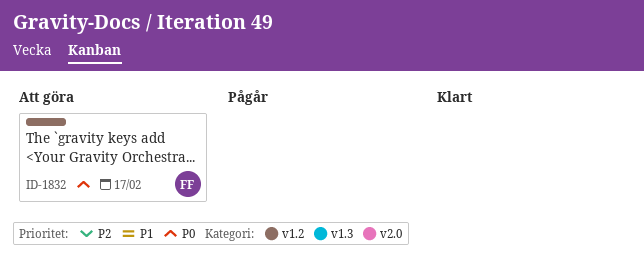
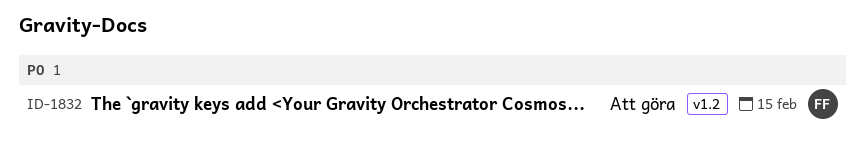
ID-1832, due: Feb 17 -> Feb 15

